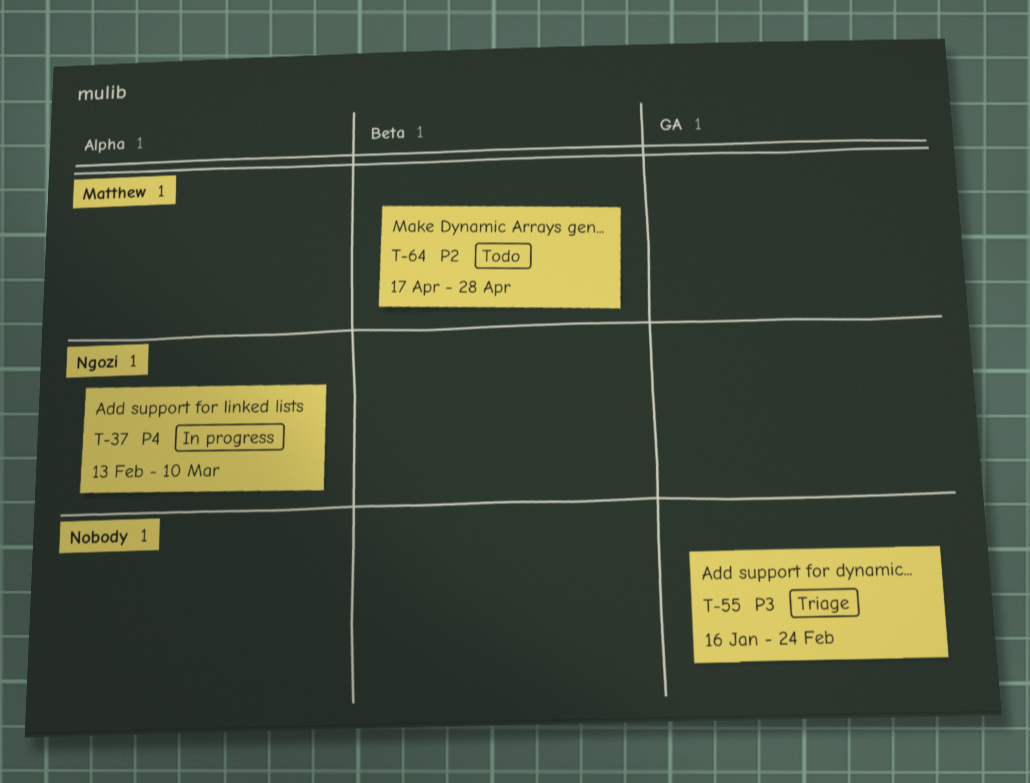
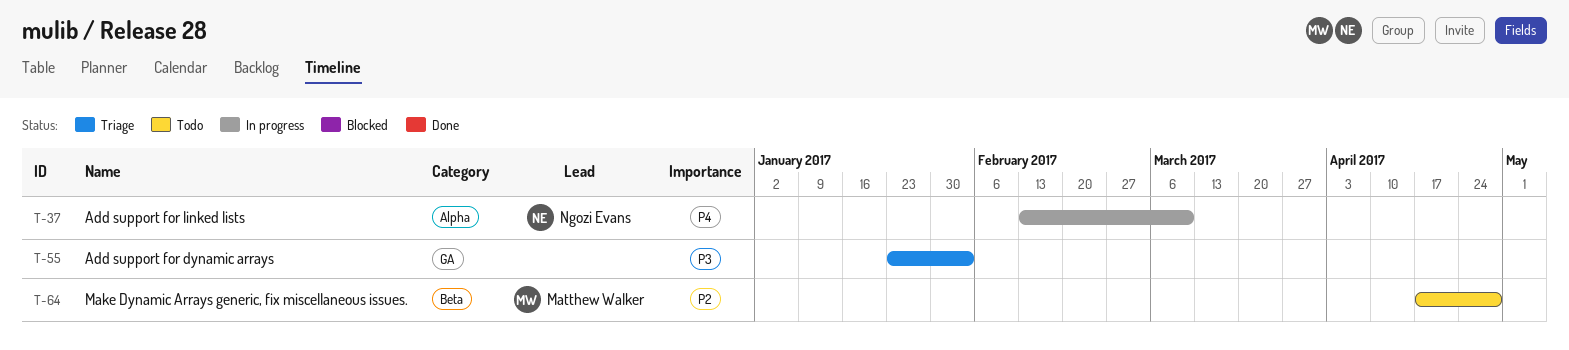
T-55, start: Jan 16 -> Jan 23
T-55, due: Feb 24 -> Feb 3

